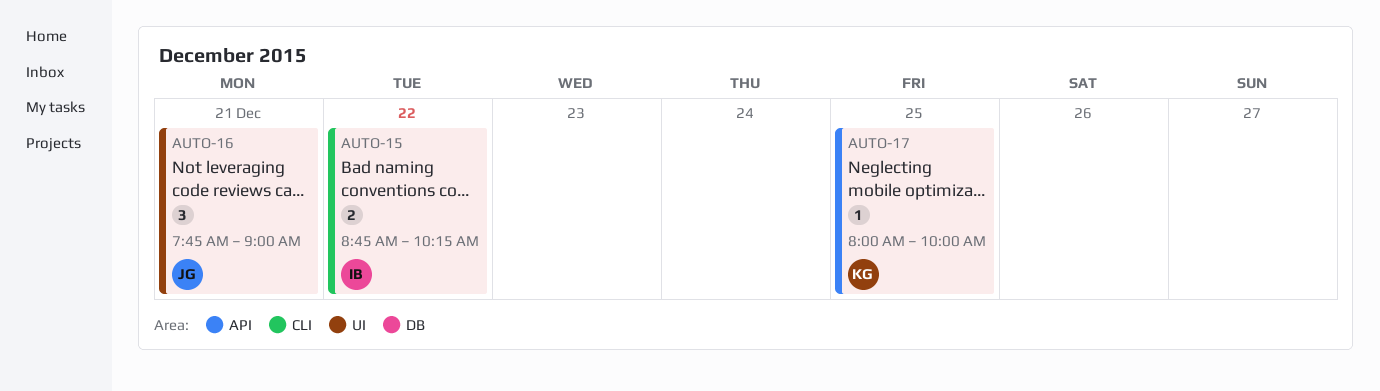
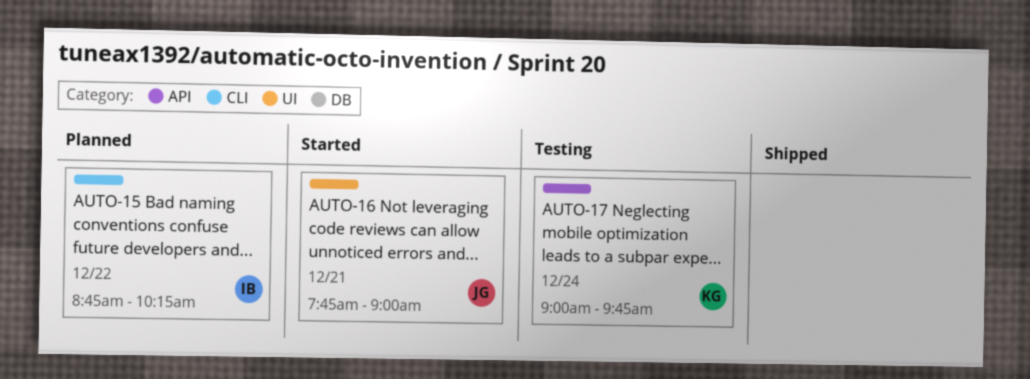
AUTO-17, day: Dec 25 -> Dec 24
AUTO-17, begins: 08:00 -> 09:00
AUTO-17, ends: 10:00 -> 09:45

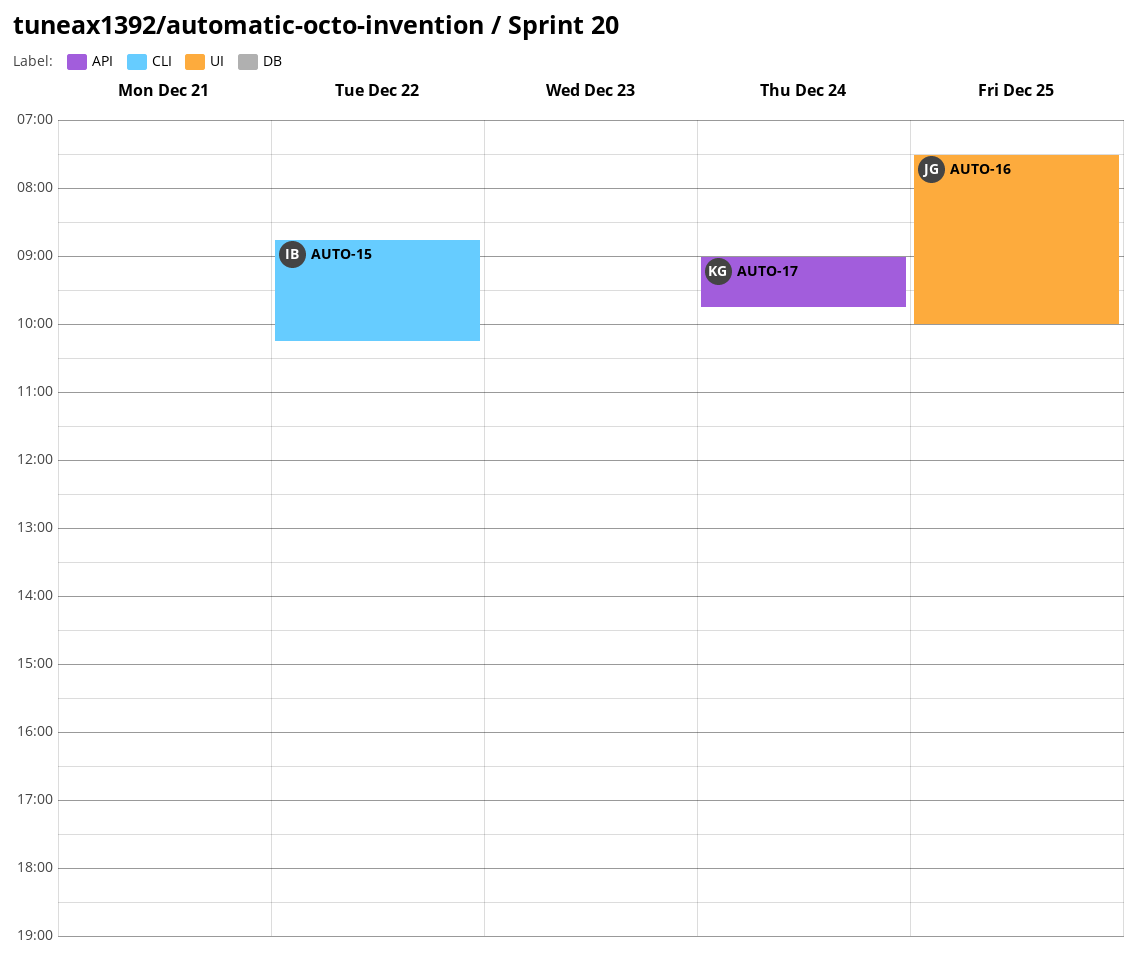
AUTO-16, day: Dec 21 -> Dec 25
AUTO-16, begins: 07:45 -> 07:30
AUTO-16, ends: 09:00 -> 10:00

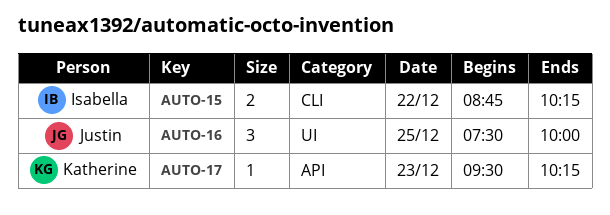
AUTO-17, day: Dec 24 -> Dec 23
AUTO-17, begins: 09:00 -> 09:30
AUTO-17, ends: 09:45 -> 10:15

